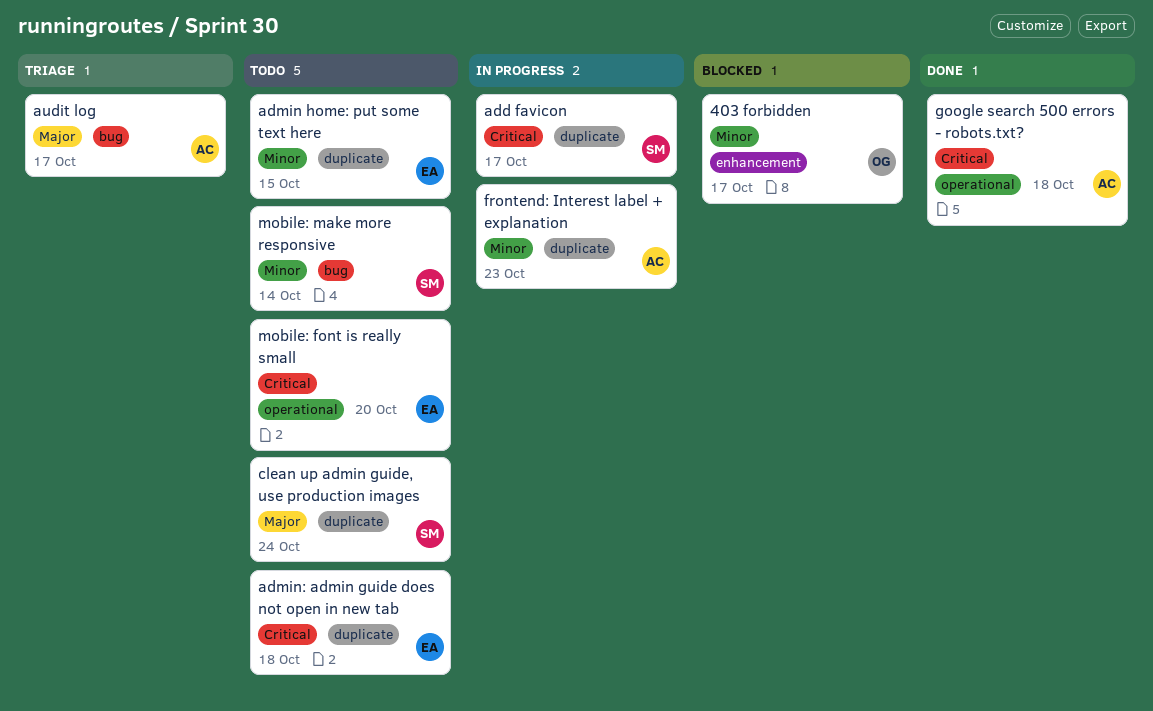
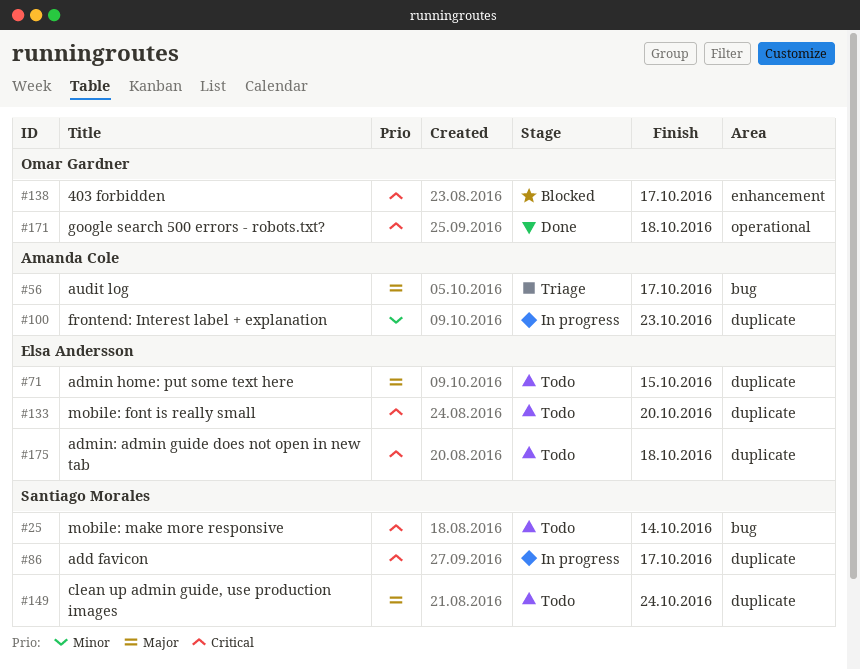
403 forbidden, priority: Minor -> Critical
admin home: put some text here, priority: Minor -> Major
google search 500 errors - robots.txt?, owner: Amanda Cole -> Omar Gardner
mobile: font is really small, label: operational -> duplicate
mobile: make more responsive, priority: Minor -> Critical

